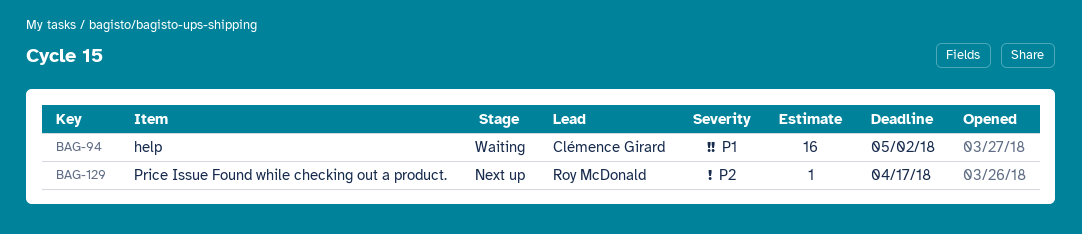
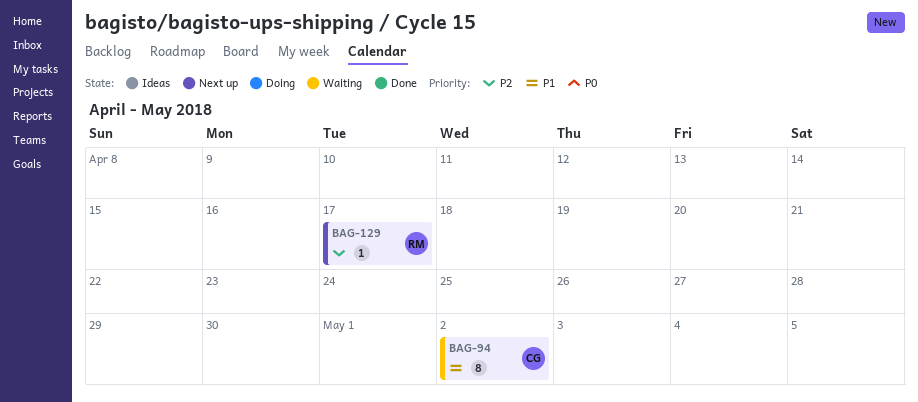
BAG-94, estimate: 16 -> 8

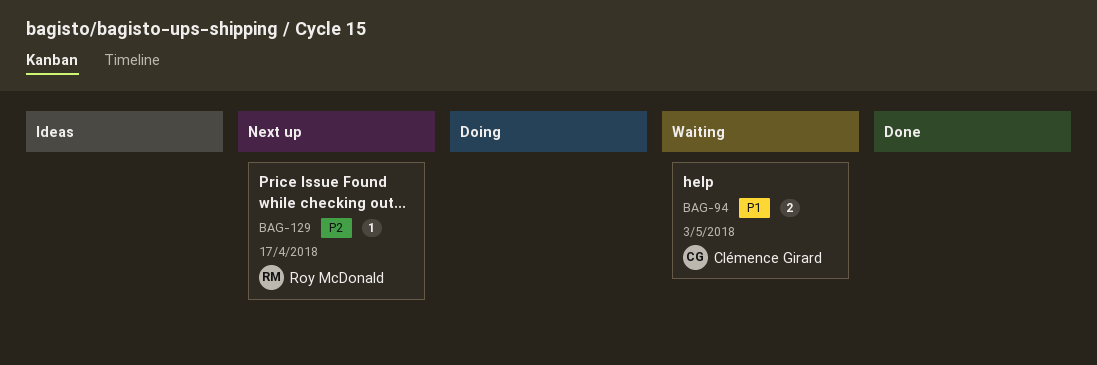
BAG-94, estimate: 8 -> 2
BAG-94, due: May 2 -> May 3

